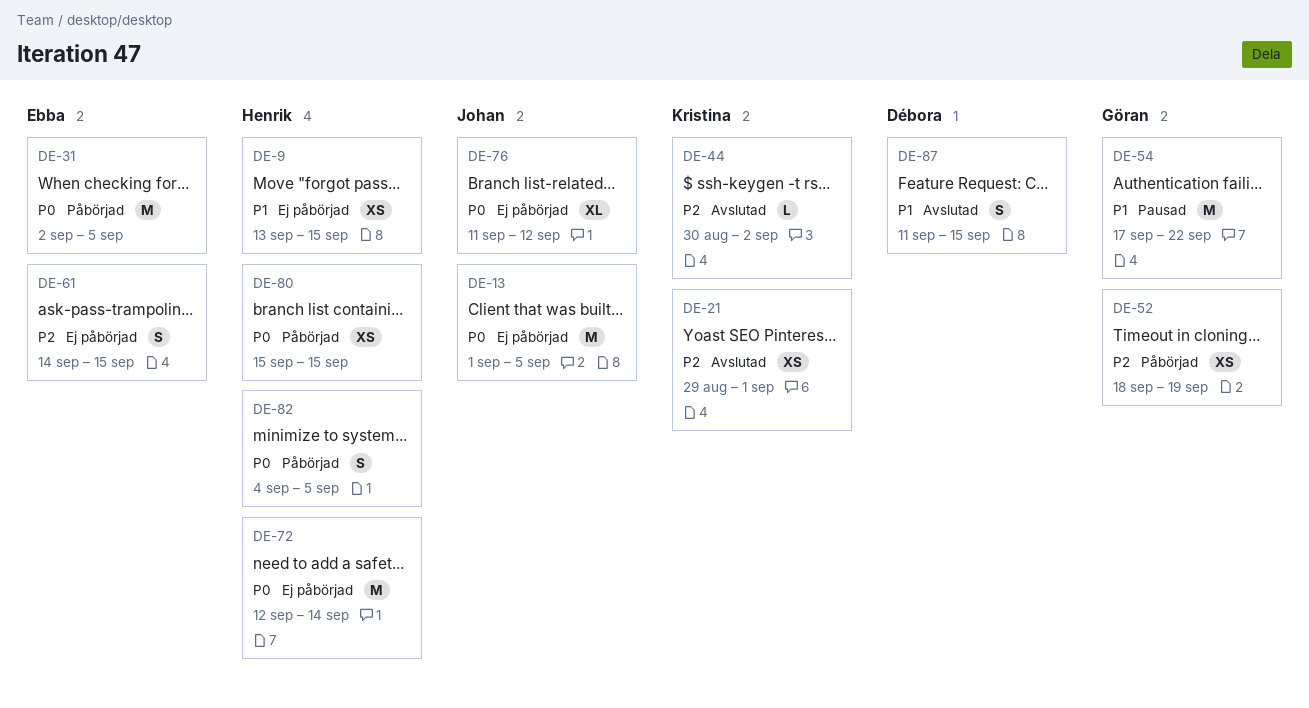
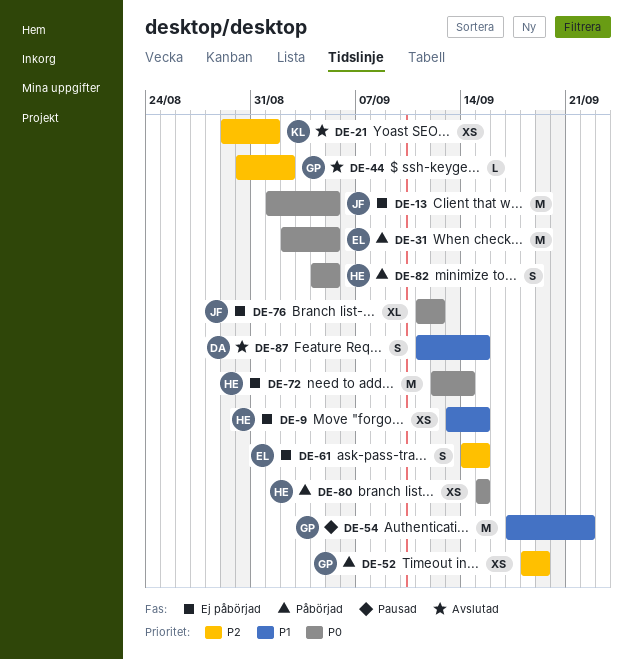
DE-44, owner: Kristina -> Göran

